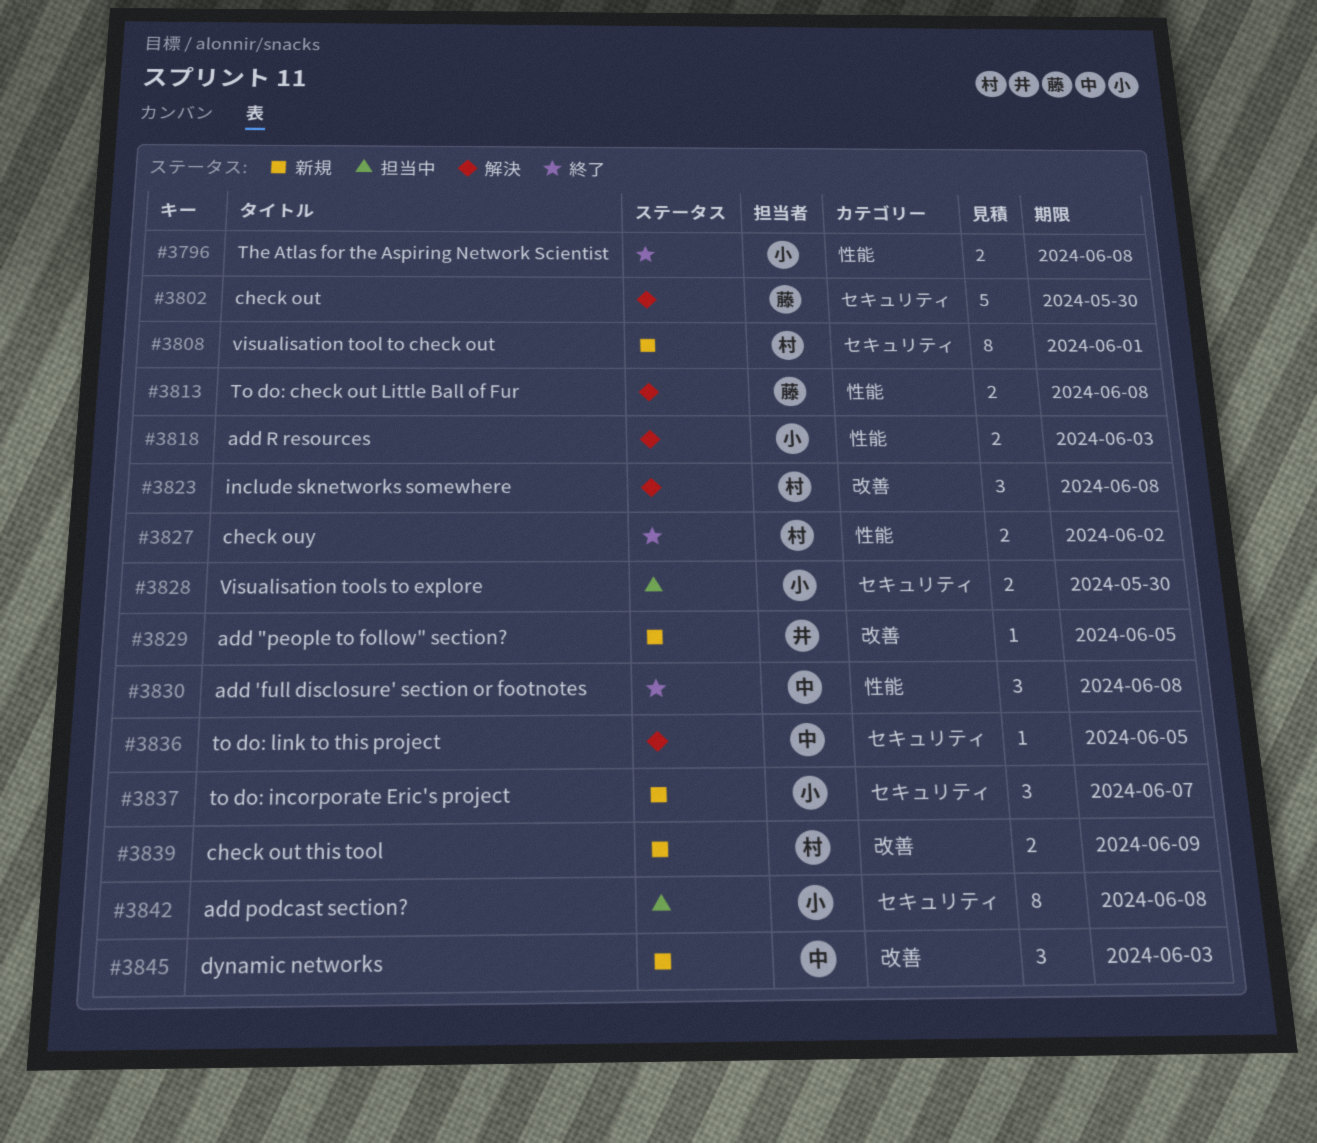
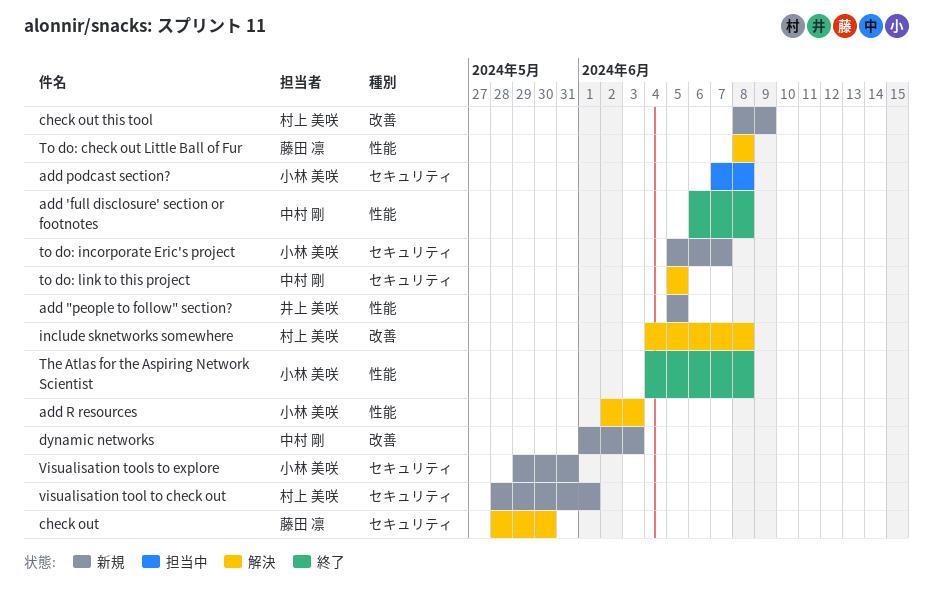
add "people to follow" section?, label: 改善 -> 性能
check ouy: present -> none
Visualisation tools to explore, status: 担当中 -> 新規
Visualisation tools to explore, due: May 30 -> May 31

